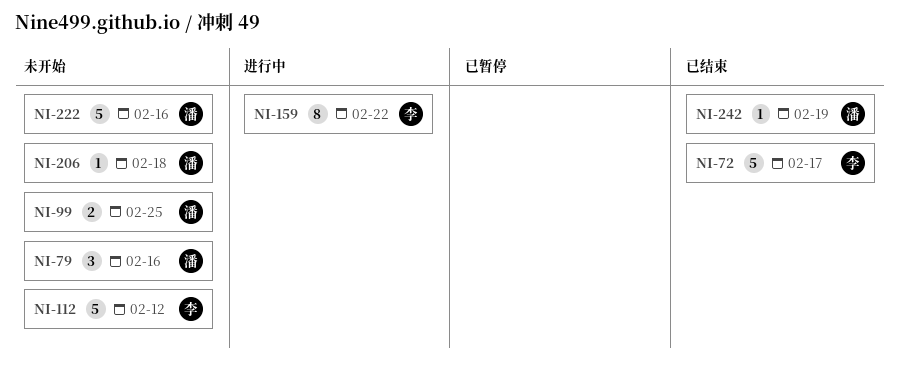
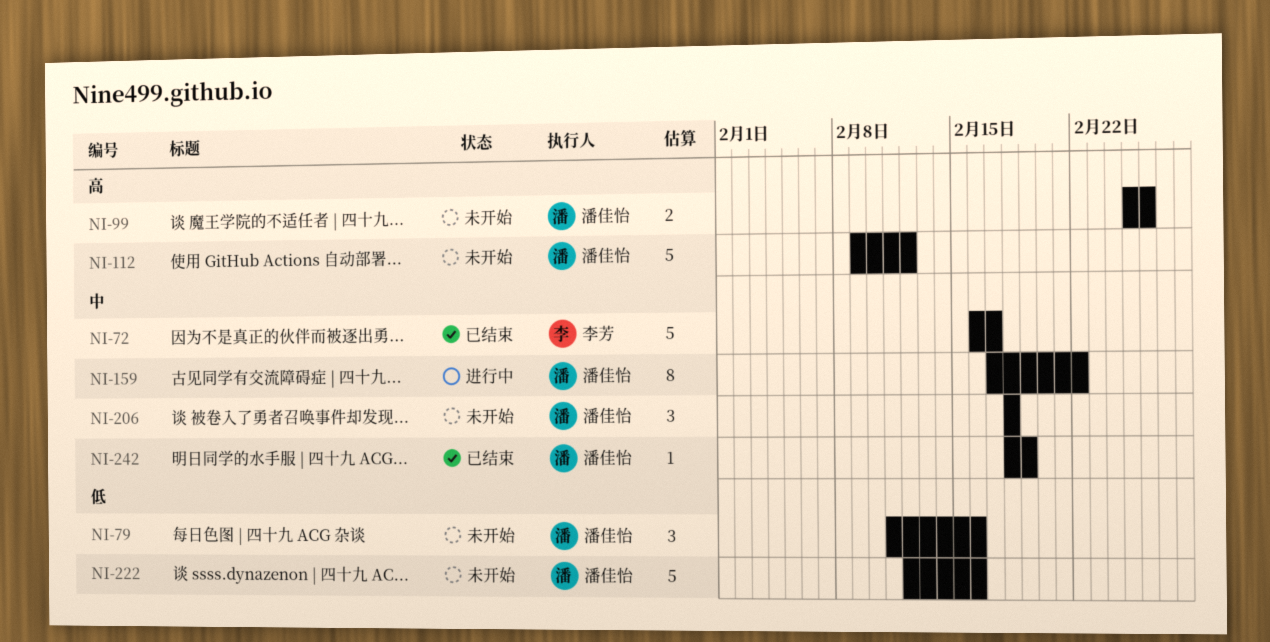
NI-99, due: Feb 25 -> Feb 26
NI-112, owner: 李芳 -> 潘佳怡
NI-159, owner: 李芳 -> 潘佳怡
NI-206, estimate: 1 -> 3

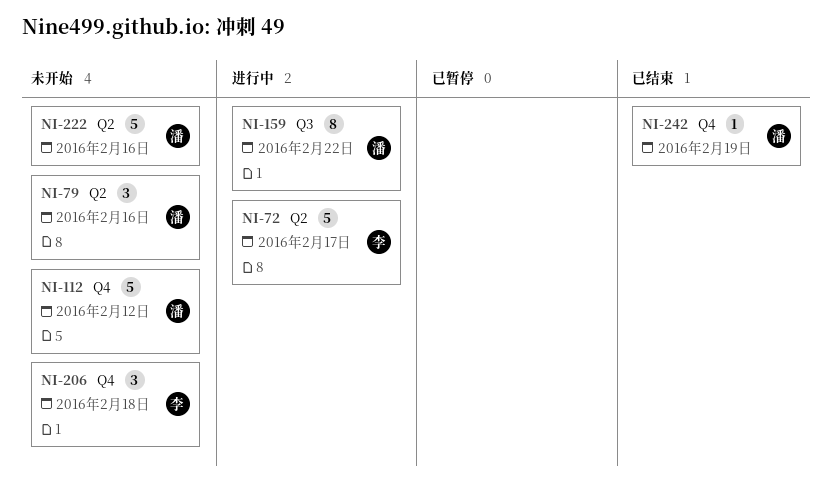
NI-72, status: 已结束 -> 进行中
NI-99: present -> none
NI-206, owner: 潘佳怡 -> 李芳

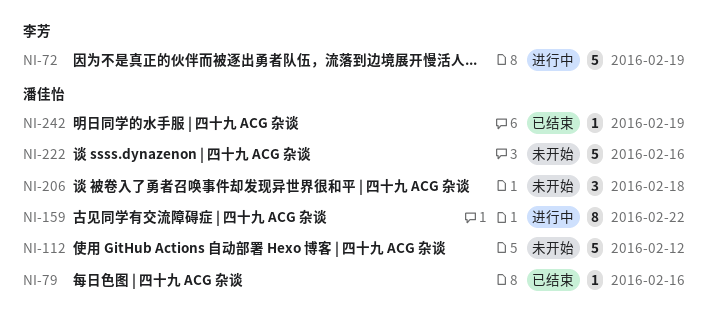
NI-72, due: Feb 17 -> Feb 19
NI-79, status: 未开始 -> 已结束
NI-79, estimate: 3 -> 1
NI-206, owner: 李芳 -> 潘佳怡

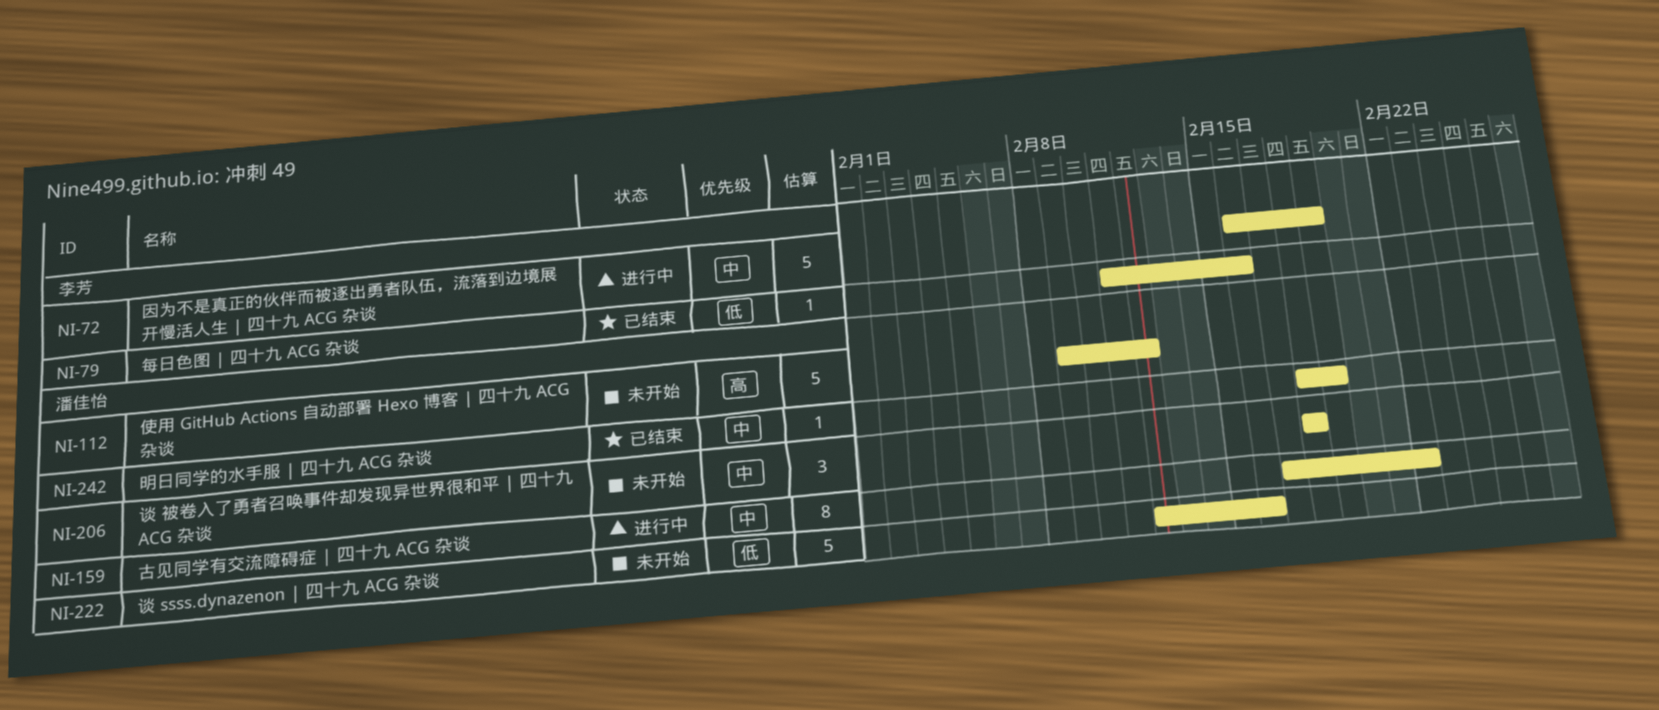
NI-79, owner: 潘佳怡 -> 李芳

